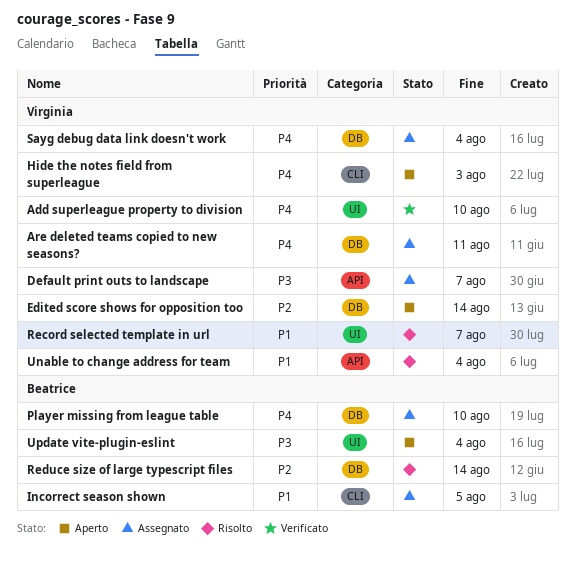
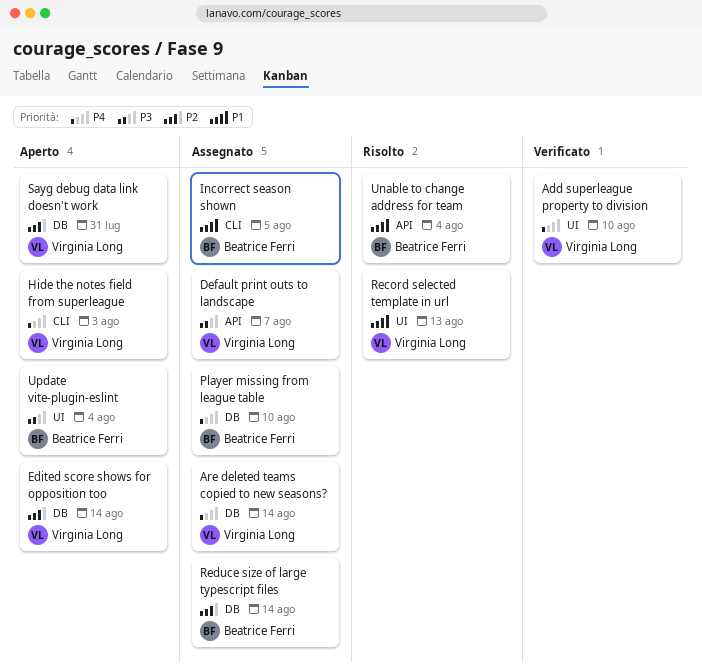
Are deleted teams copied to new seasons?, due: Aug 11 -> Aug 14
Record selected template in url, due: Aug 7 -> Aug 13
Reduce size of large typescript files, status: Risolto -> Assegnato
Sayg debug data link doesn't work, status: Assegnato -> Aperto
Sayg debug data link doesn't work, priority: P4 -> P2
Sayg debug data link doesn't work, due: Aug 4 -> Jul 31
Unable to change address for team, owner: Virginia Long -> Beatrice Ferri

